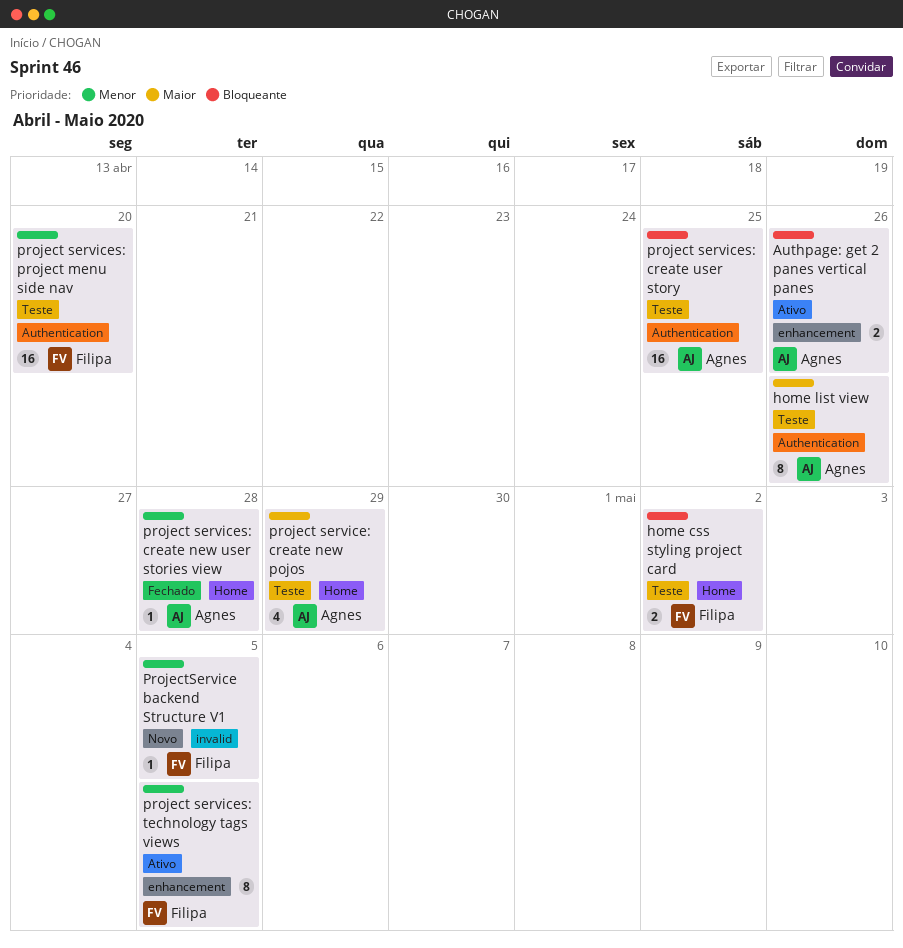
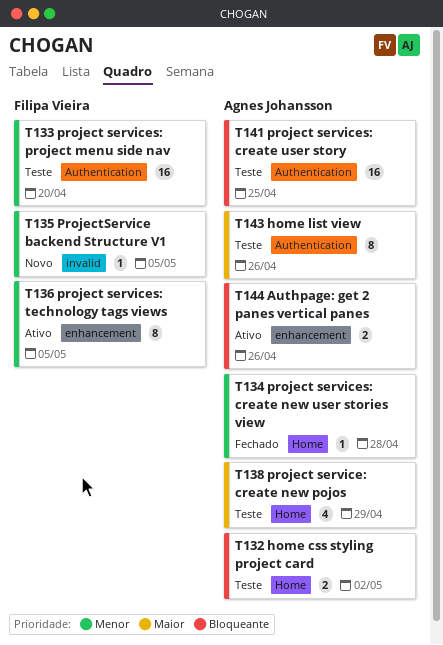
home css styling project card, owner: Filipa Vieira -> Agnes Johansson

